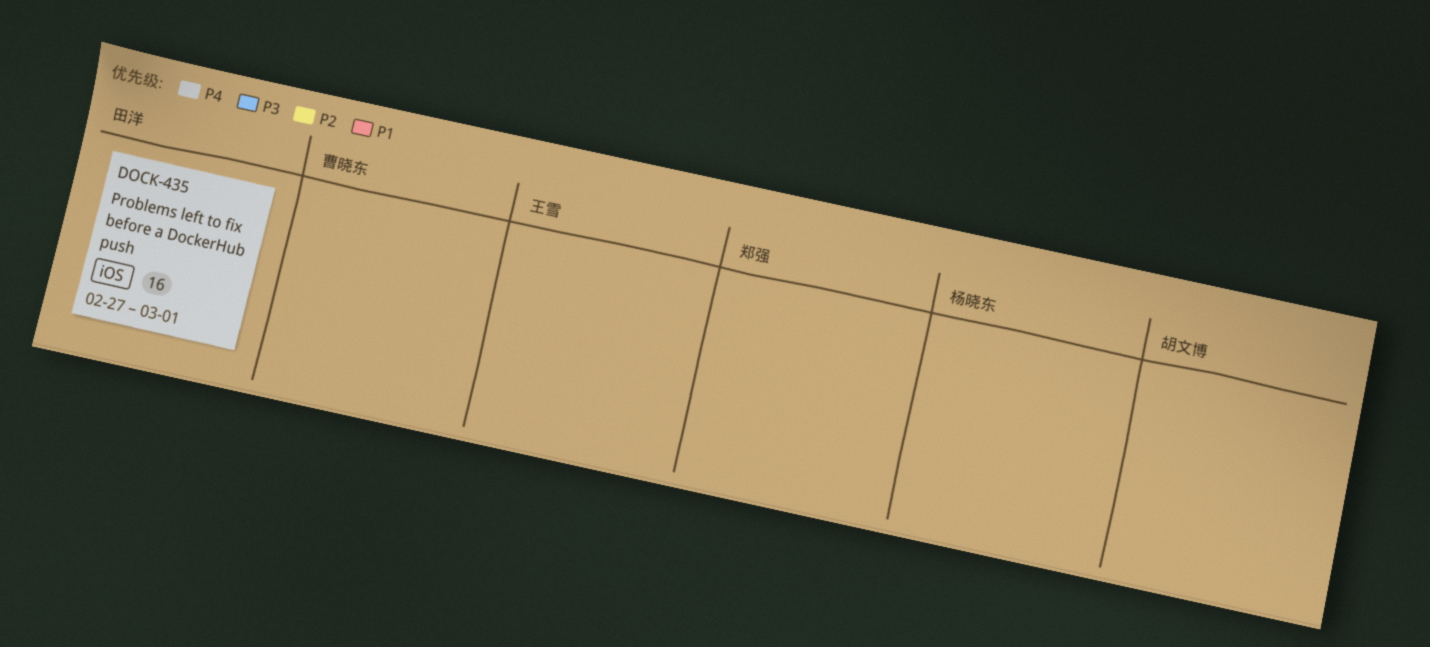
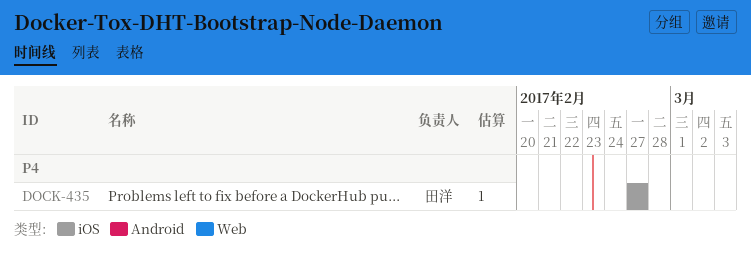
DOCK-435, estimate: 16 -> 1
DOCK-435, due: Mar 1 -> Feb 27

